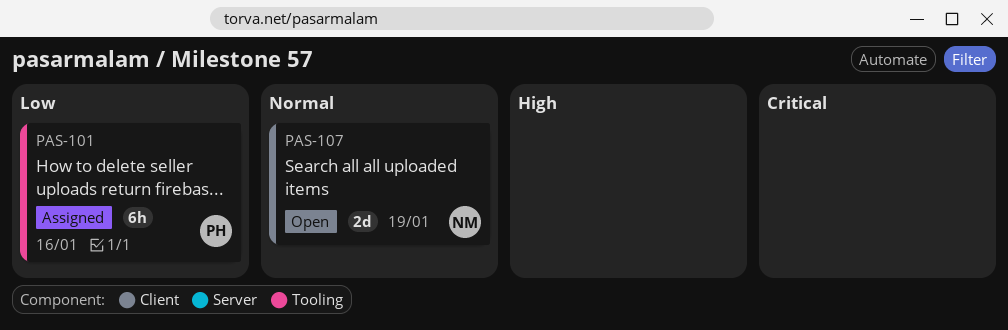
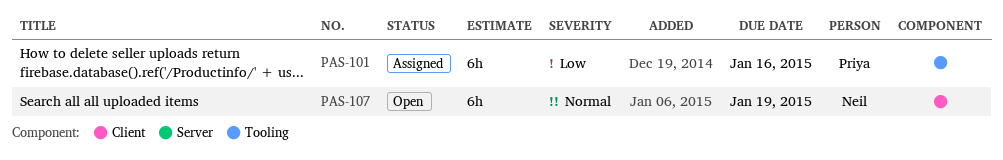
PAS-107, estimate: 2d -> 6h

